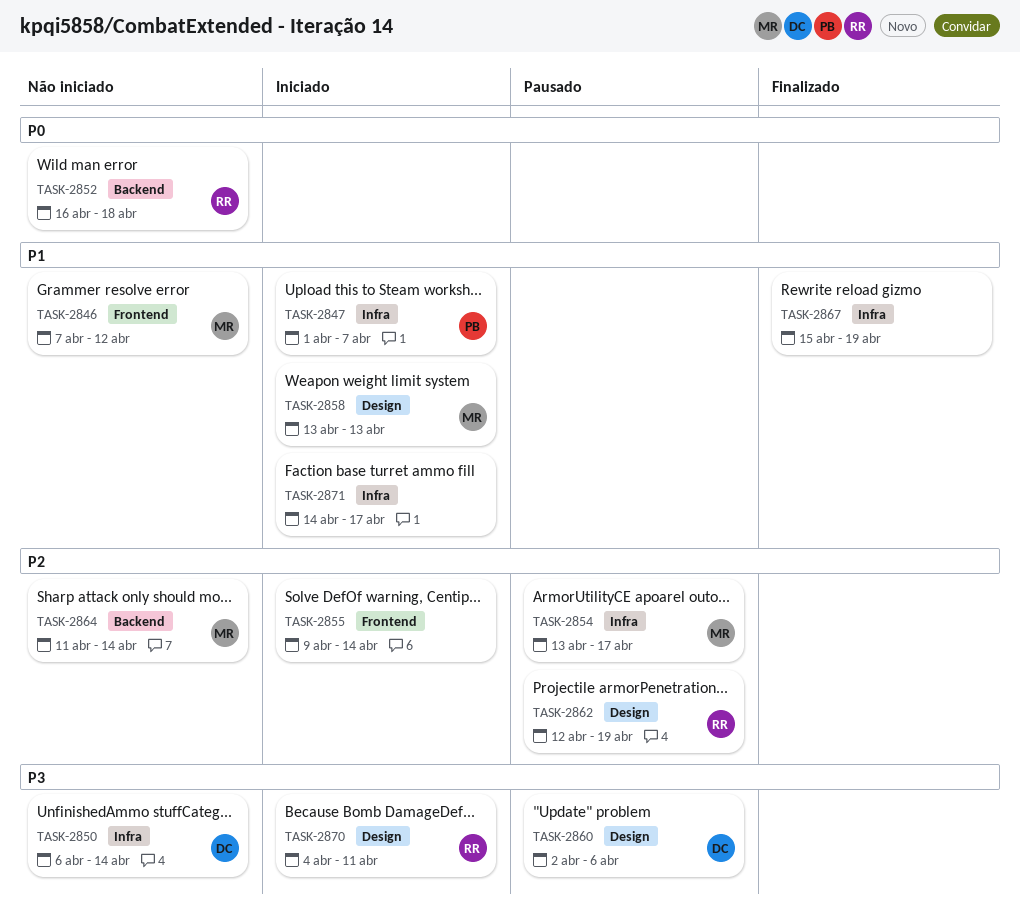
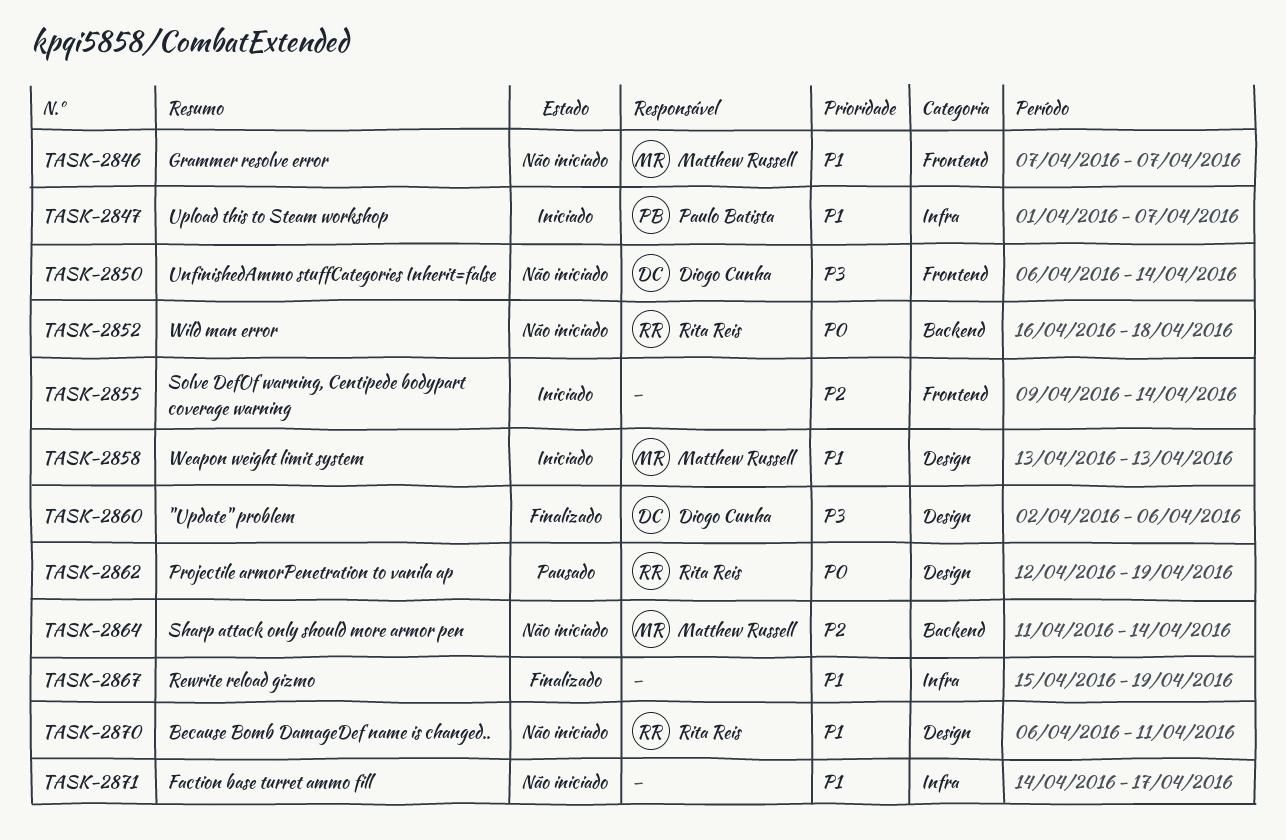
TASK-2846, due: Apr 12 -> Apr 7
TASK-2850, label: Infra -> Frontend
TASK-2854: present -> none
TASK-2860, status: Pausado -> Finalizado
TASK-2862, priority: P2 -> P0
TASK-2870, status: Iniciado -> Não iniciado
TASK-2870, priority: P3 -> P1
TASK-2870, start: Apr 4 -> Apr 6
TASK-2871, status: Iniciado -> Não iniciado

